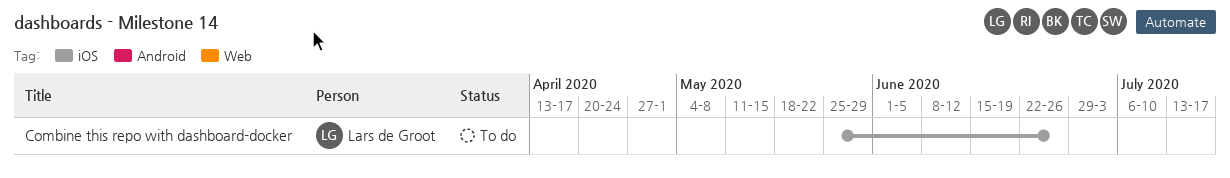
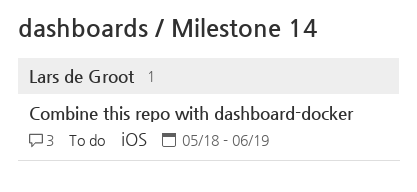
Combine this repo with dashboard-docker, start: May 25 -> May 18
Combine this repo with dashboard-docker, due: Jun 26 -> Jun 19

